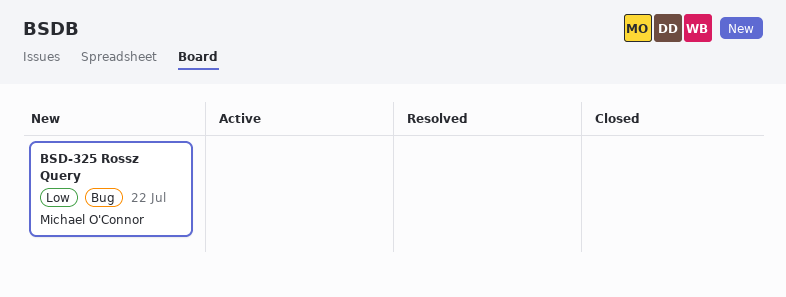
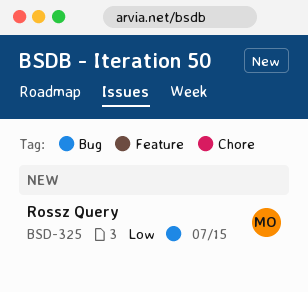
BSD-325, due: Jul 22 -> Jul 15

